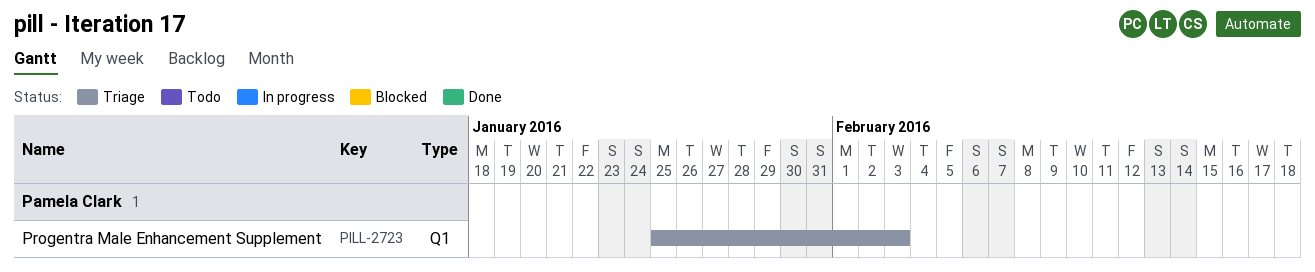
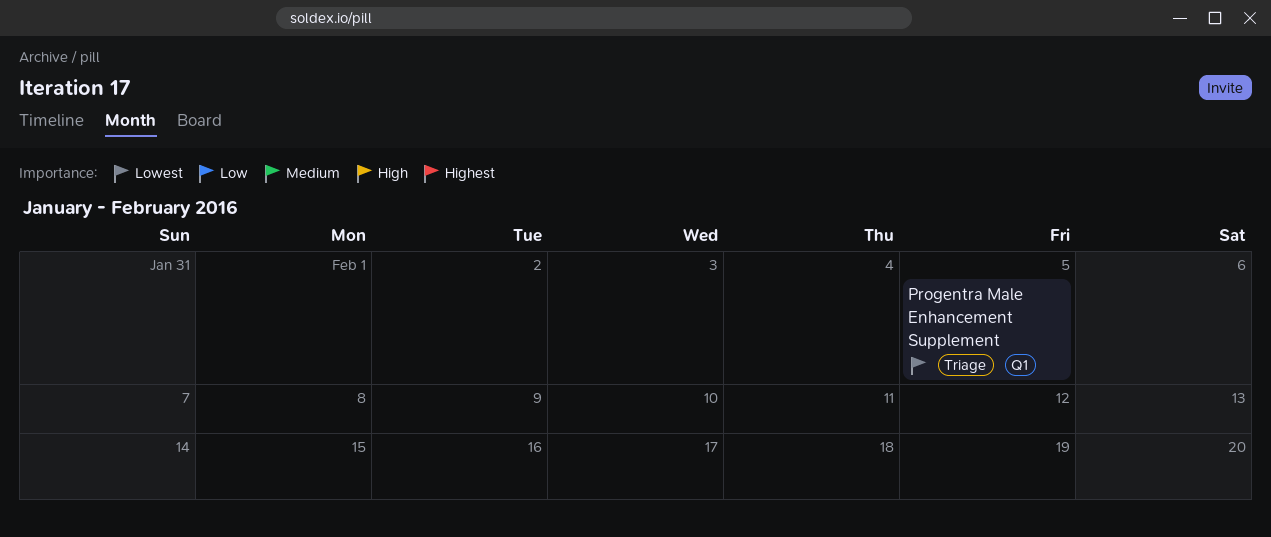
Progentra Male Enhancement Supplement, due: Feb 3 -> Feb 5

